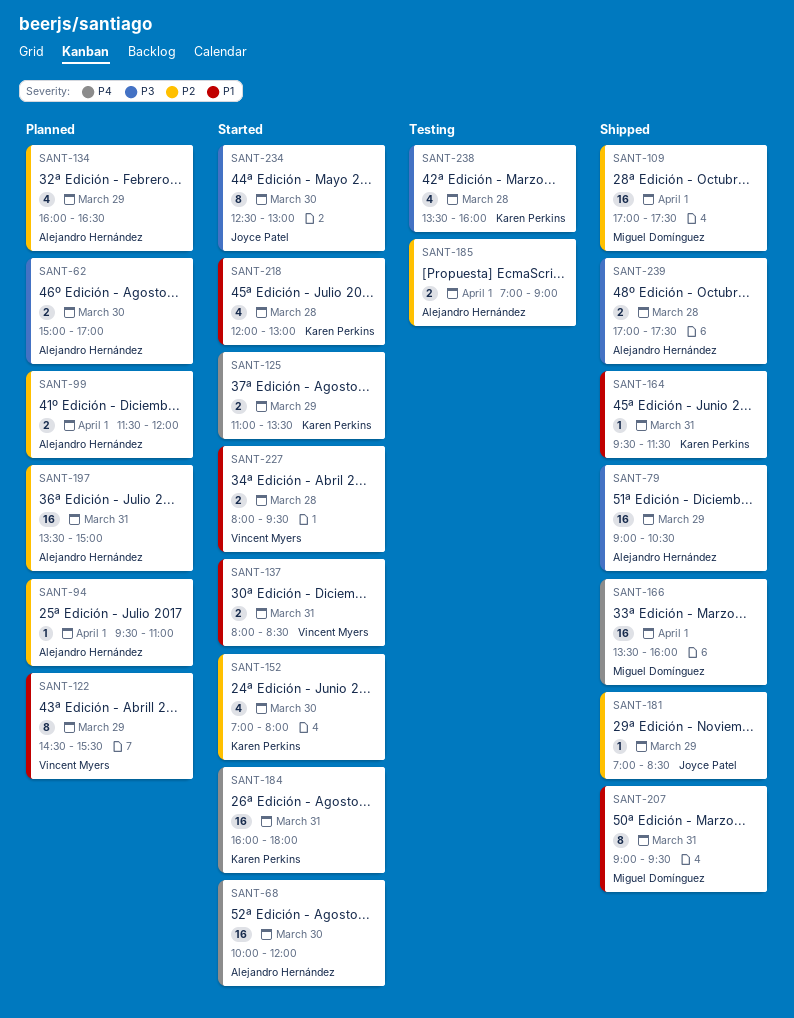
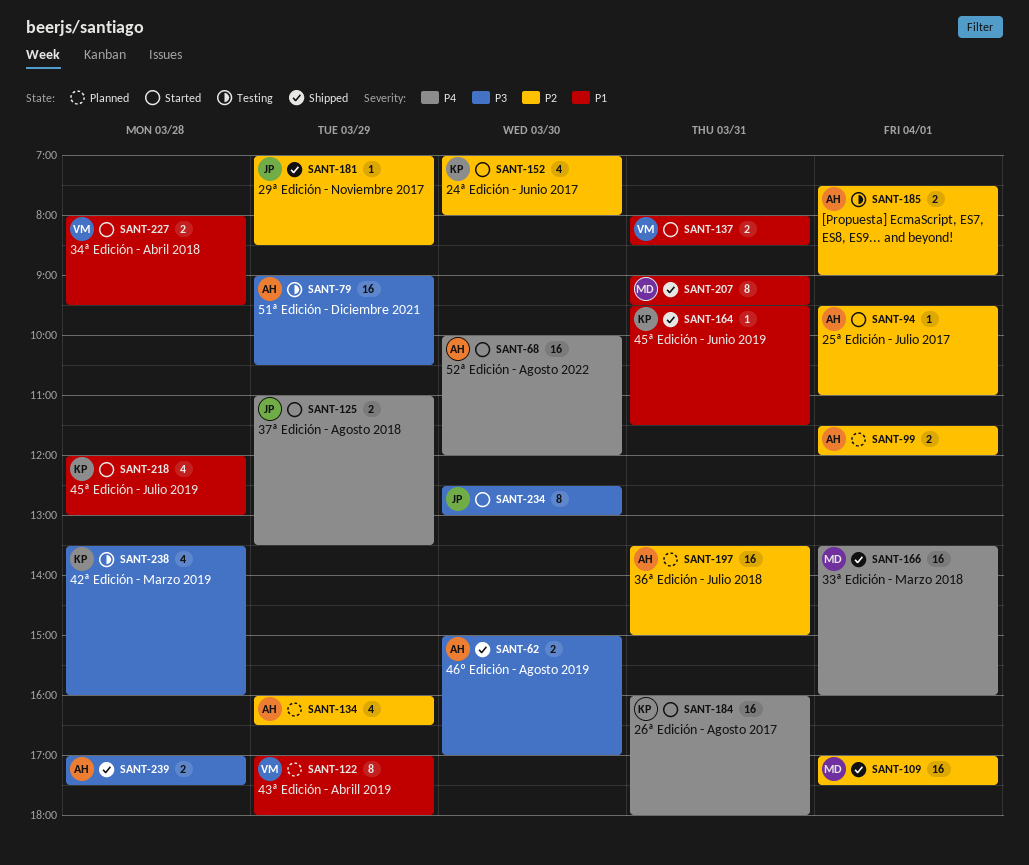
SANT-62, status: Planned -> Shipped
SANT-79, status: Shipped -> Testing
SANT-94, status: Planned -> Started
SANT-122, begins: 14:30 -> 17:00
SANT-122, ends: 15:30 -> 18:00
SANT-125, owner: Karen Perkins -> Joyce Patel
SANT-185, begins: 07:00 -> 07:30

